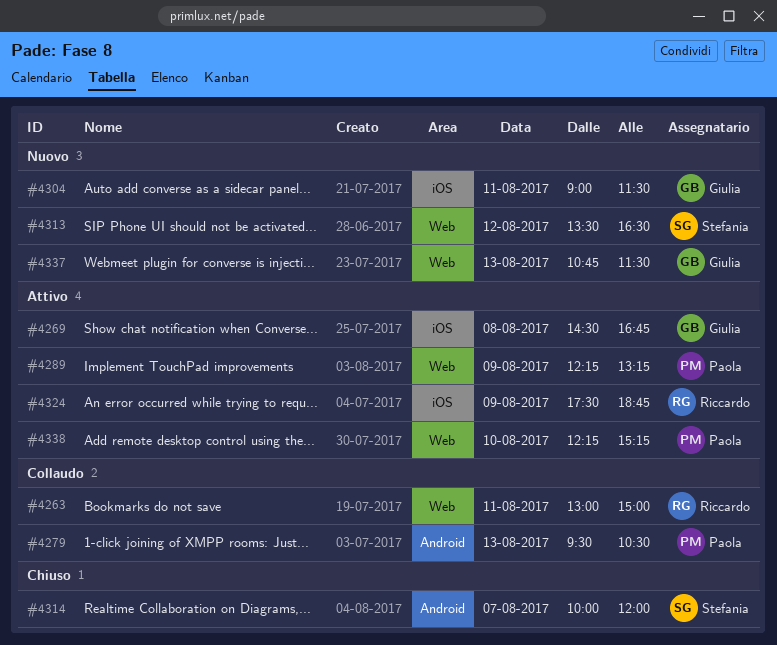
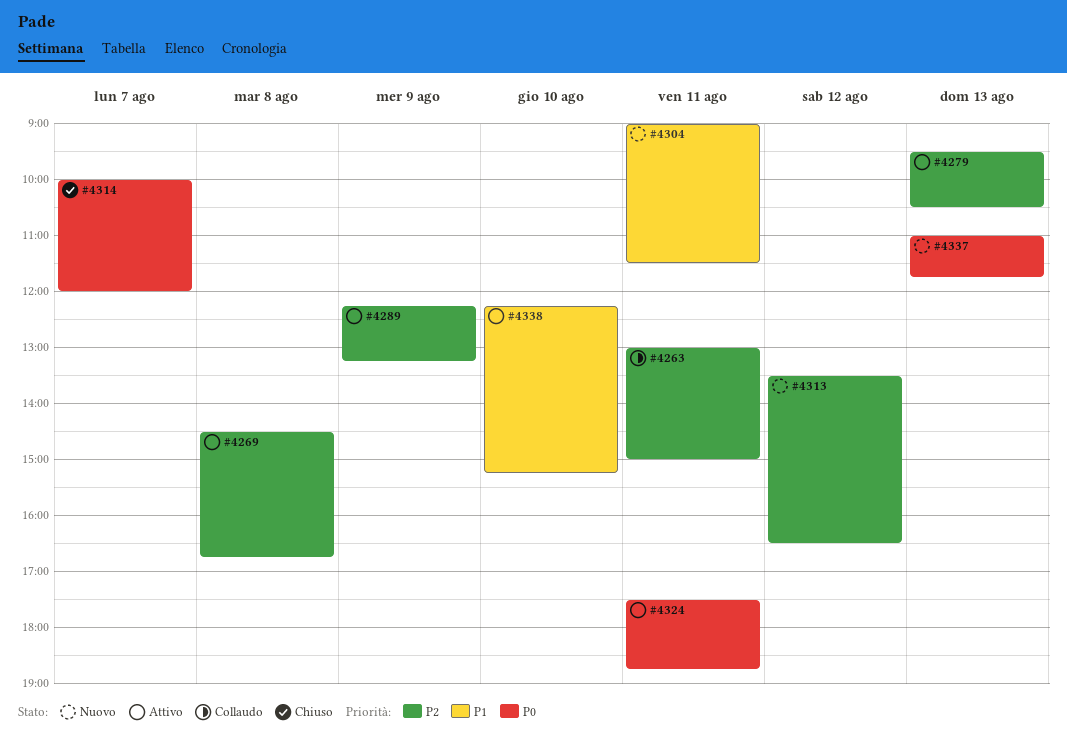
#4279, status: Collaudo -> Attivo
#4324, day: Aug 9 -> Aug 11
#4337, begins: 10:45 -> 11:00
#4337, ends: 11:30 -> 11:45

